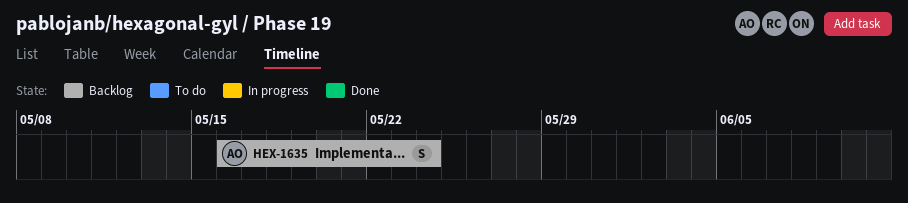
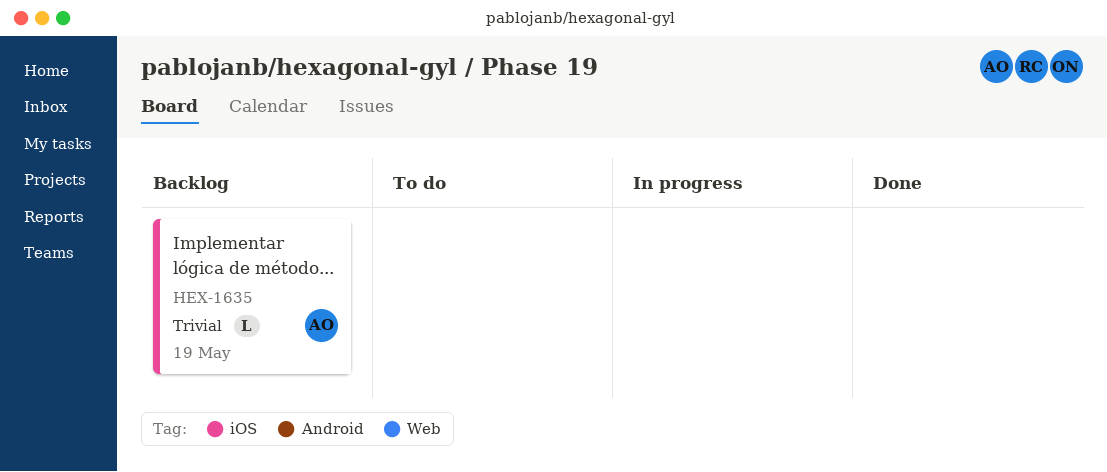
HEX-1635, estimate: S -> L
HEX-1635, due: May 24 -> May 19

